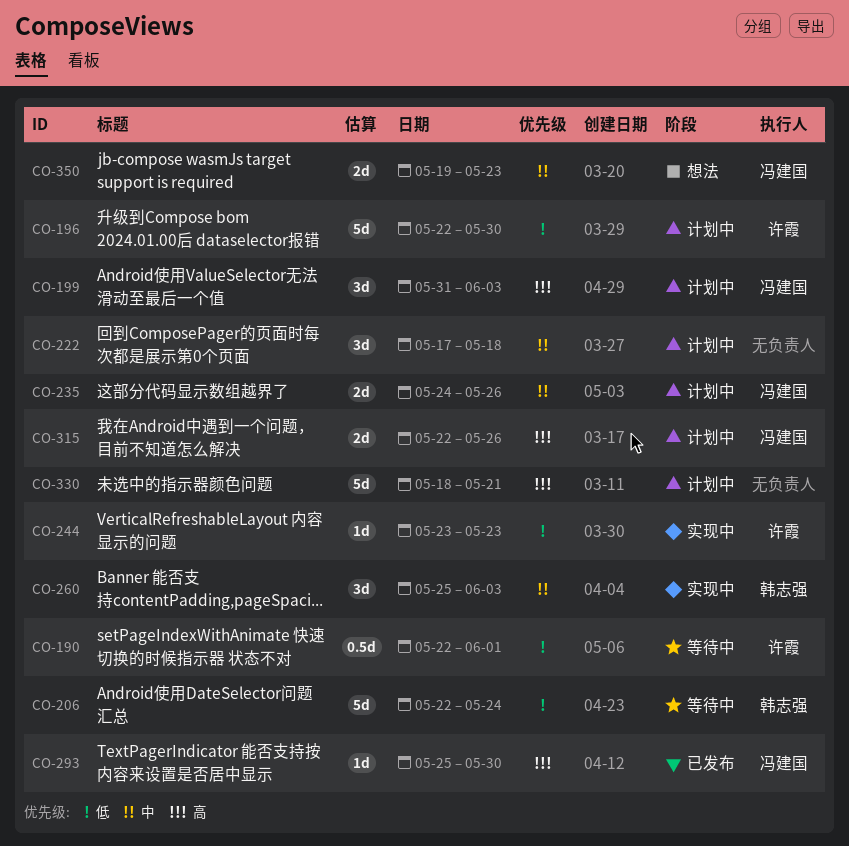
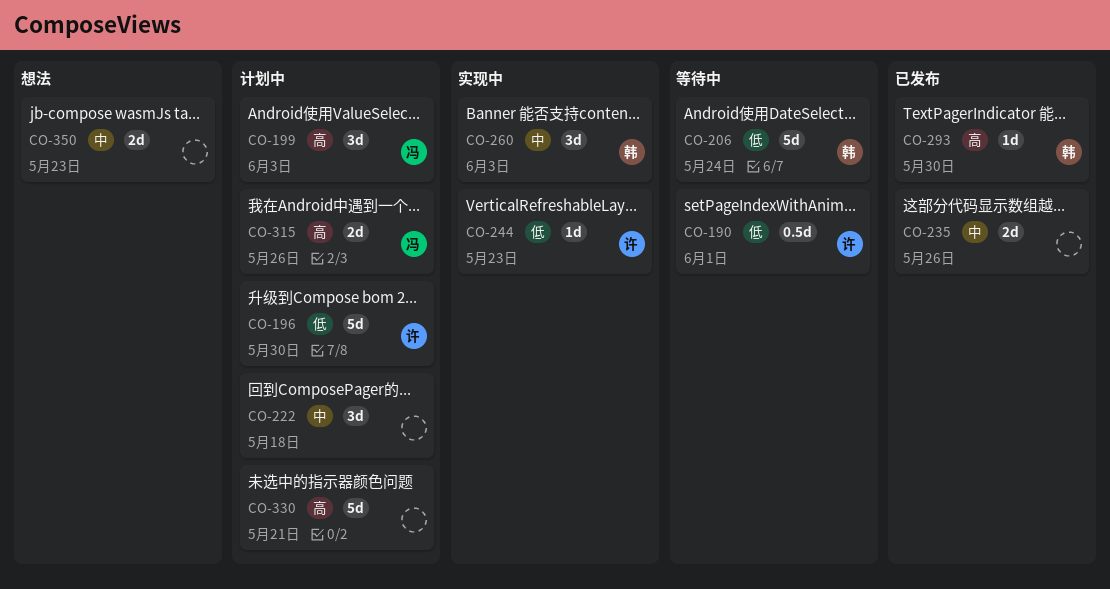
CO-235, status: 计划中 -> 已发布
CO-235, owner: 冯建国 -> none
CO-293, owner: 冯建国 -> 韩志强
CO-350, owner: 冯建国 -> none

